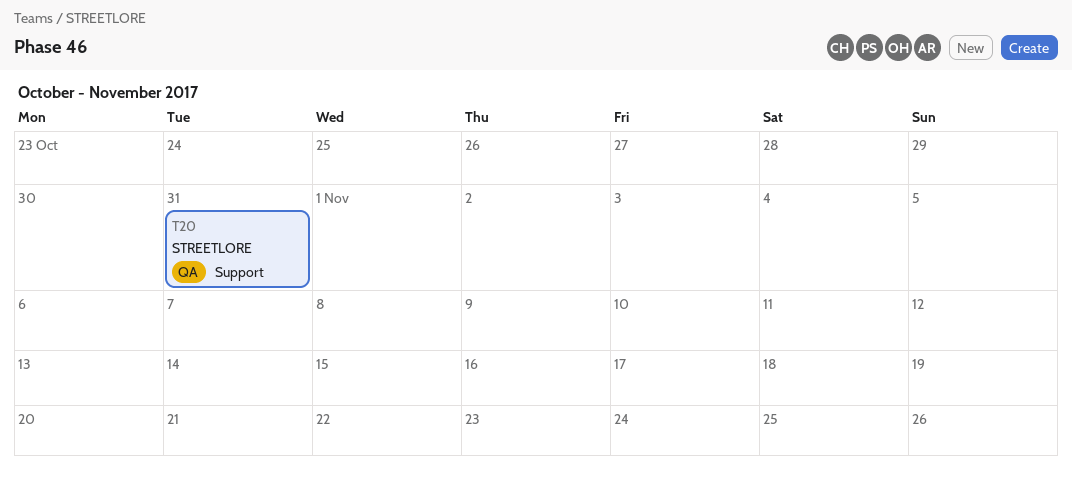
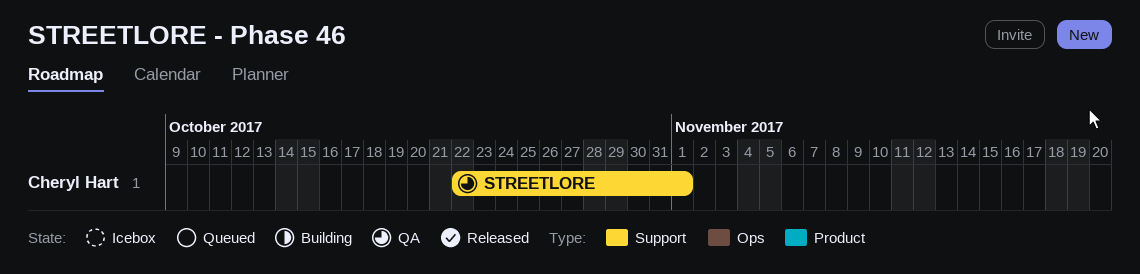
STREETLORE, due: Oct 31 -> Nov 1

